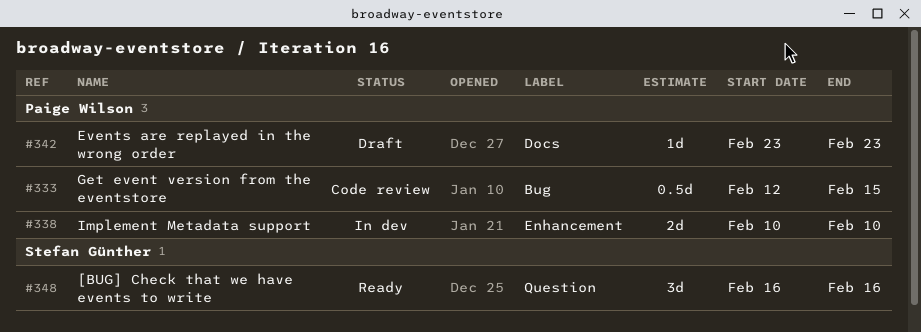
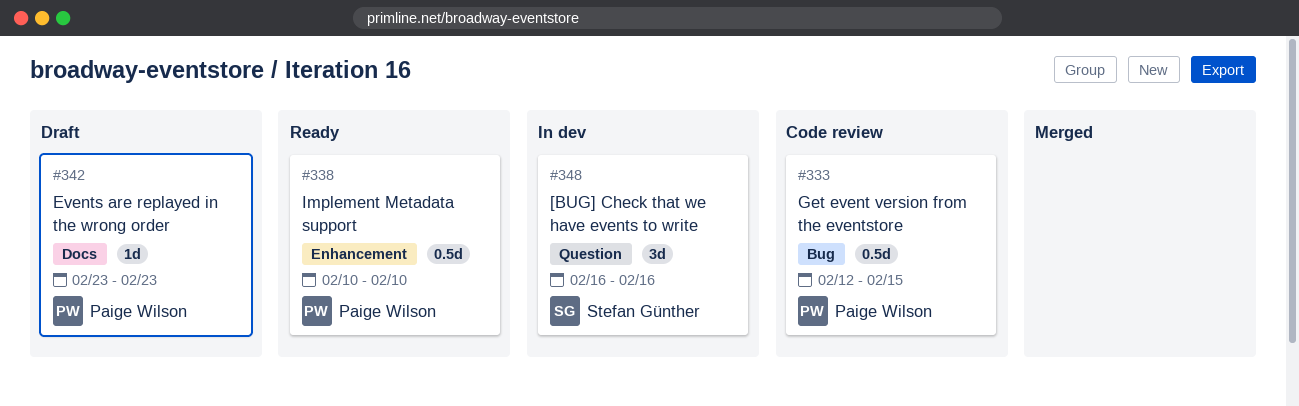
#338, status: In dev -> Ready
#338, estimate: 2d -> 0.5d
#348, status: Ready -> In dev

